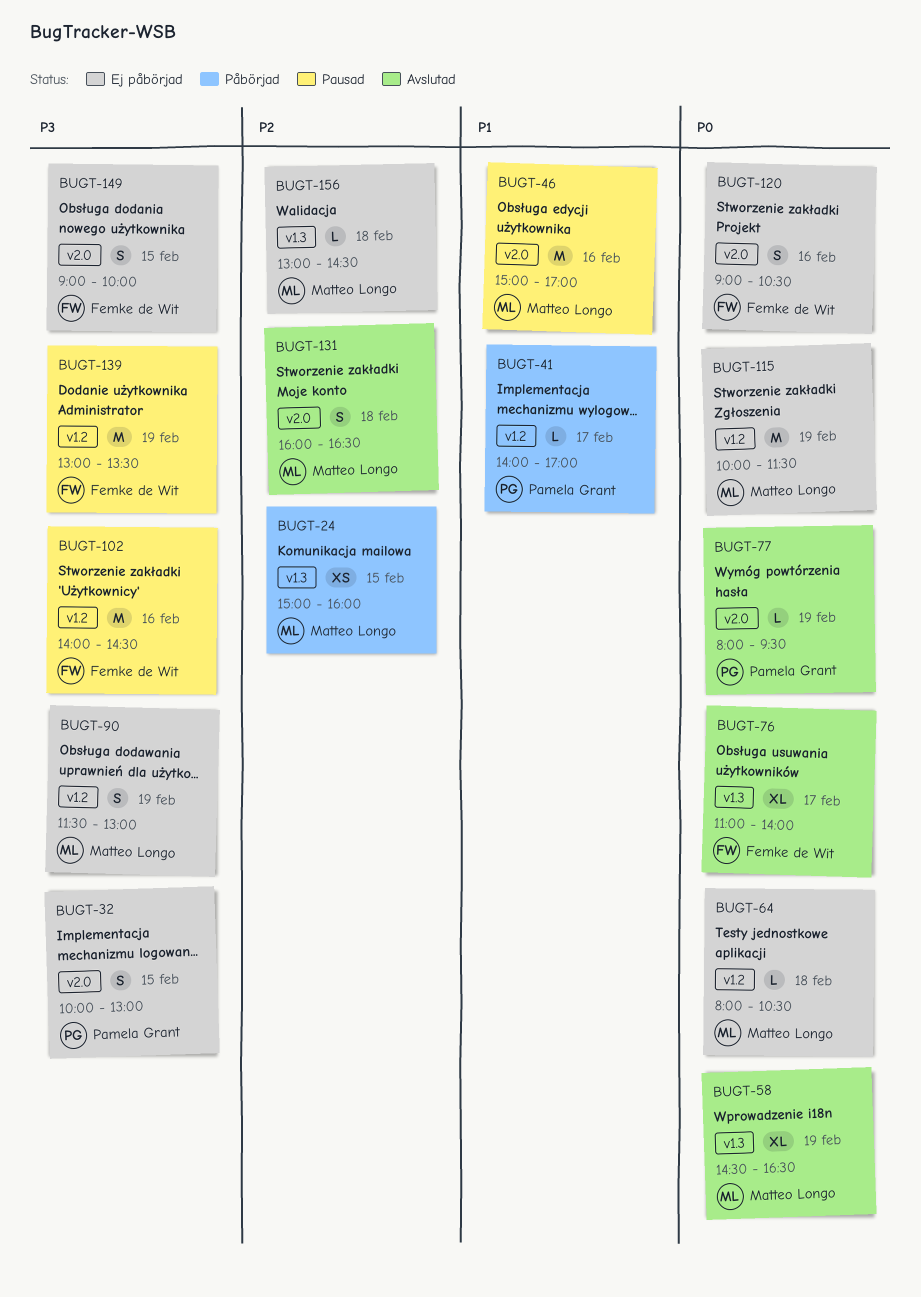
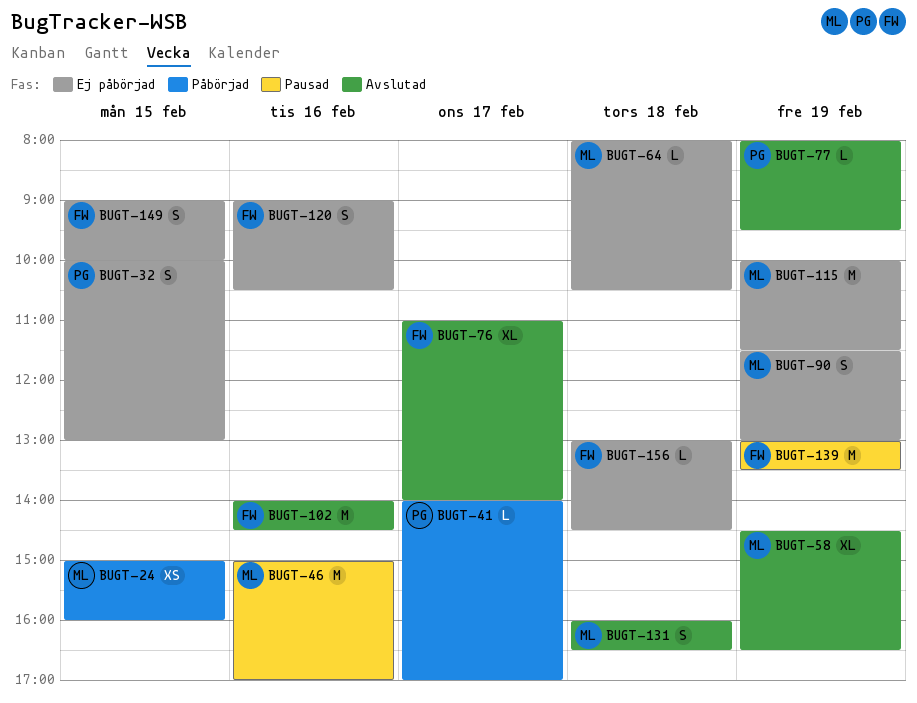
BUGT-102, status: Pausad -> Avslutad
BUGT-156, owner: Matteo Longo -> Femke de Wit

